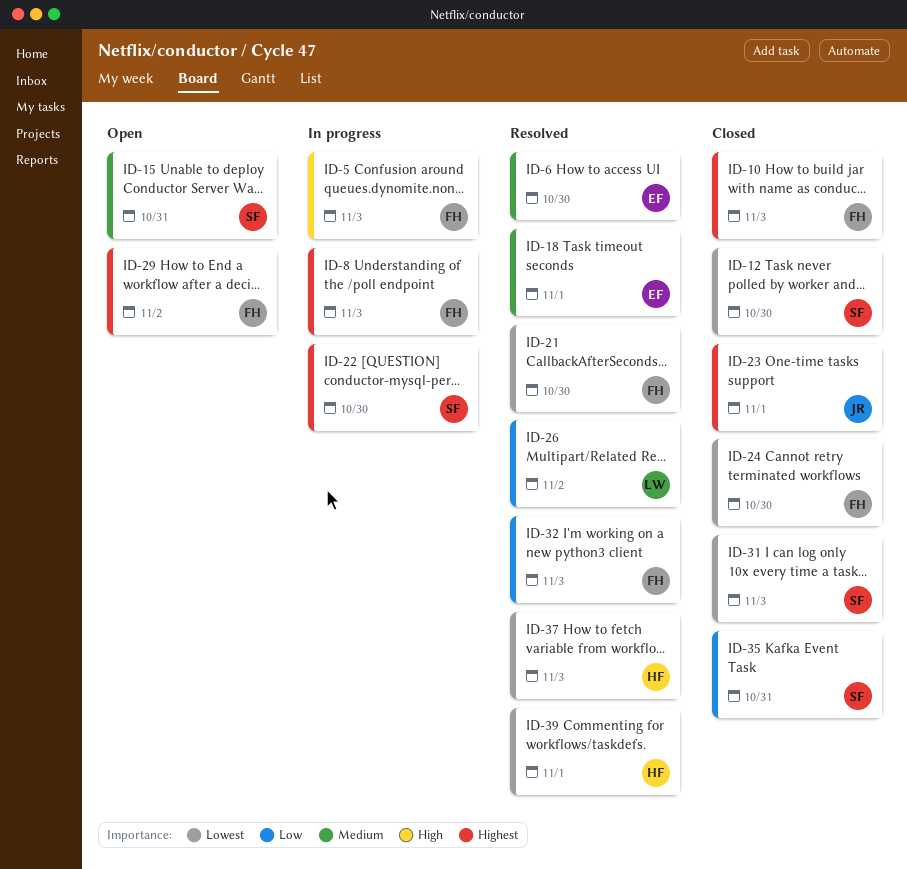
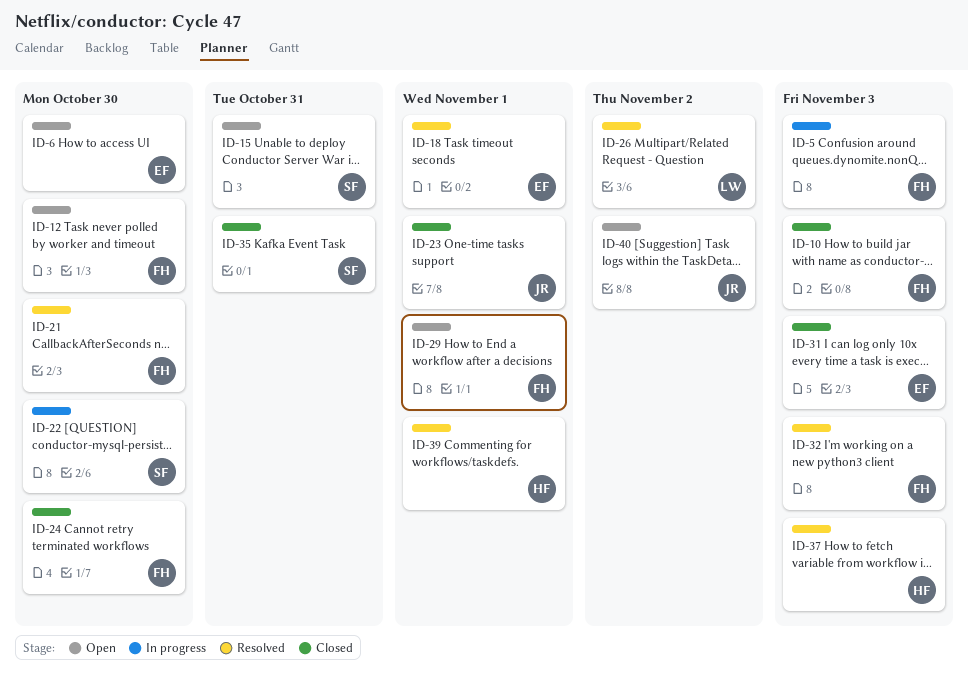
ID-6, status: Resolved -> Open
ID-8: present -> none
ID-12, status: Closed -> Open
ID-12, owner: SF -> FH
ID-29, due: Nov 2 -> Nov 1
ID-31, owner: SF -> EF
ID-40: none -> present

